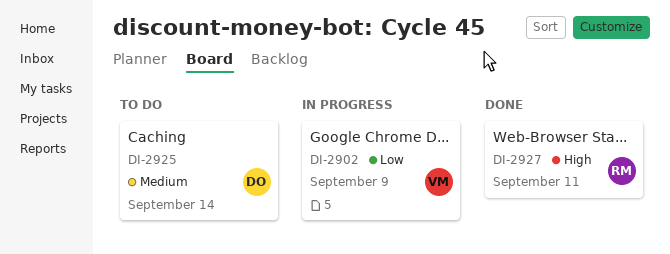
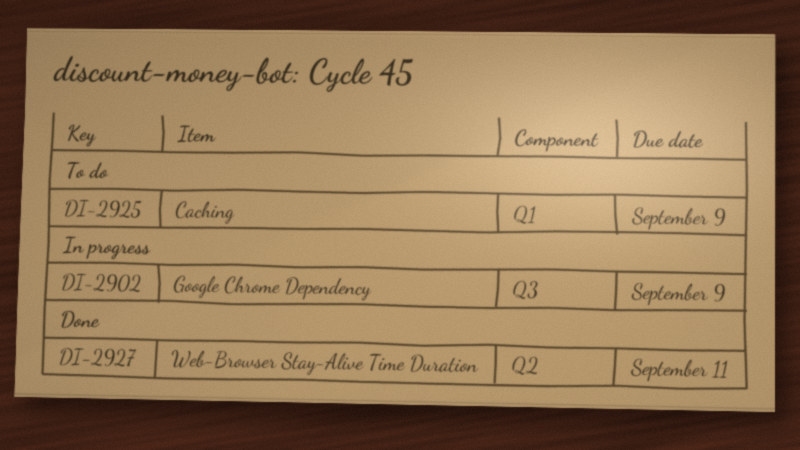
DI-2925, due: Sep 14 -> Sep 9

